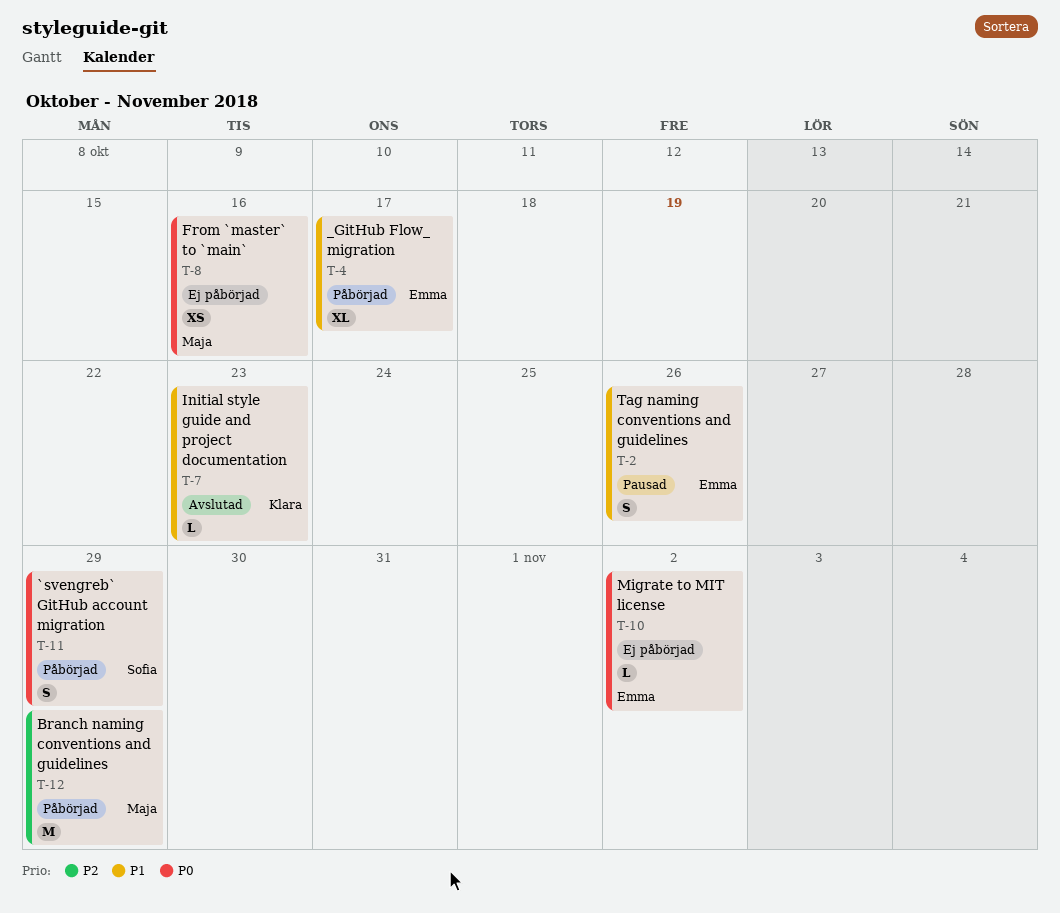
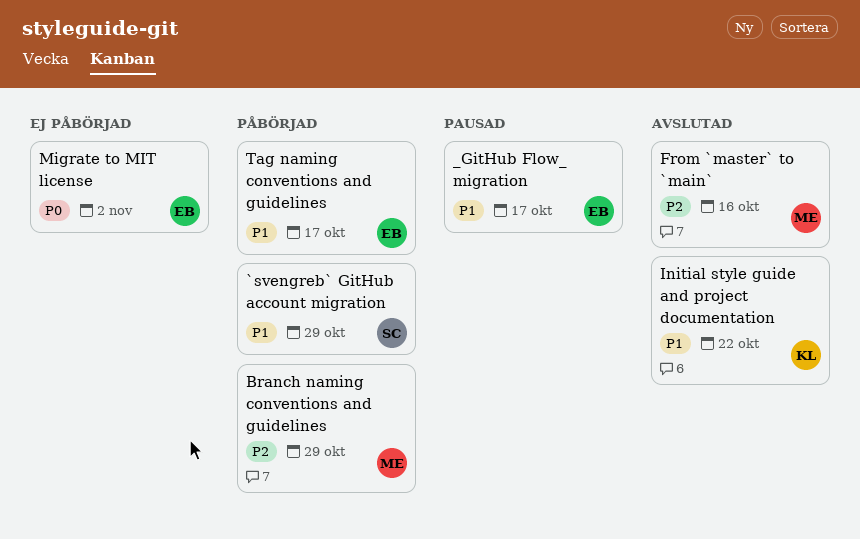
_GitHub Flow_ migration, status: Påbörjad -> Pausad
`svengreb` GitHub account migration, priority: P0 -> P1
From `master` to `main`, status: Ej påbörjad -> Avslutad
From `master` to `main`, priority: P0 -> P2
Initial style guide and project documentation, due: Oct 23 -> Oct 22
Tag naming conventions and guidelines, status: Pausad -> Påbörjad
Tag naming conventions and guidelines, due: Oct 26 -> Oct 17

